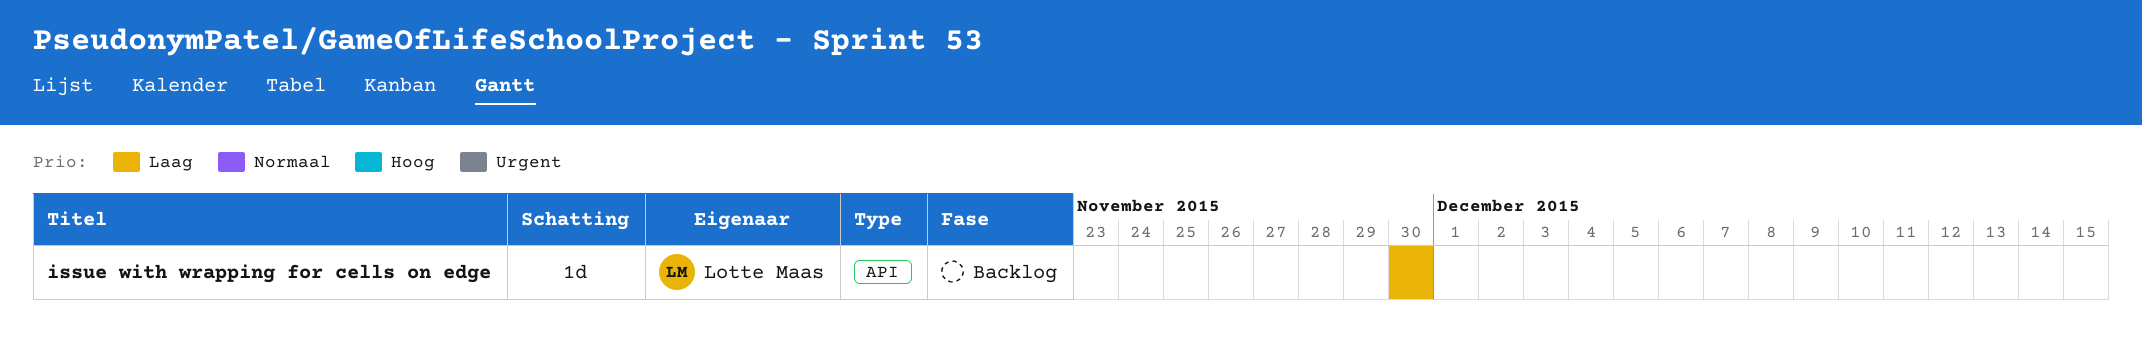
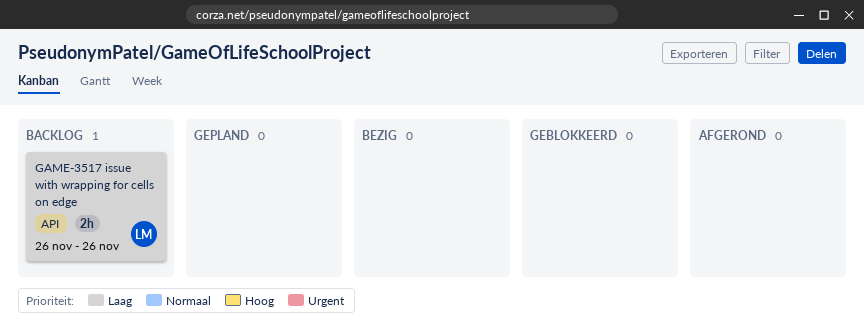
issue with wrapping for cells on edge, estimate: 1d -> 2h
issue with wrapping for cells on edge, start: Nov 30 -> Nov 26
issue with wrapping for cells on edge, due: Nov 30 -> Nov 26

